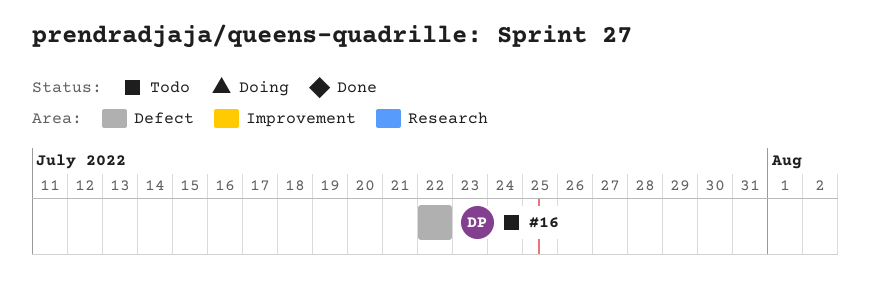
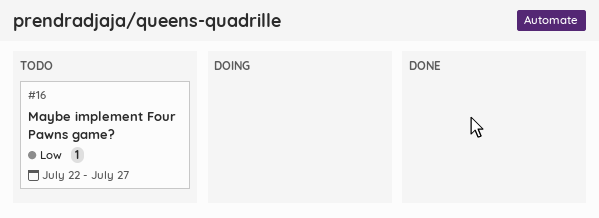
#16, due: Jul 22 -> Jul 27

